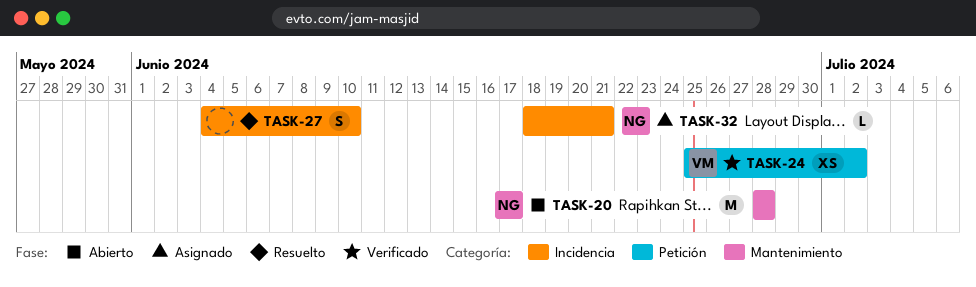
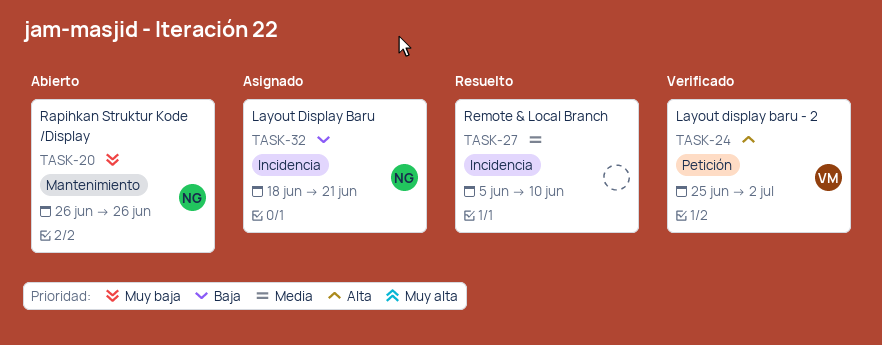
TASK-20, start: Jun 28 -> Jun 26
TASK-20, due: Jun 28 -> Jun 26
TASK-27, start: Jun 4 -> Jun 5

